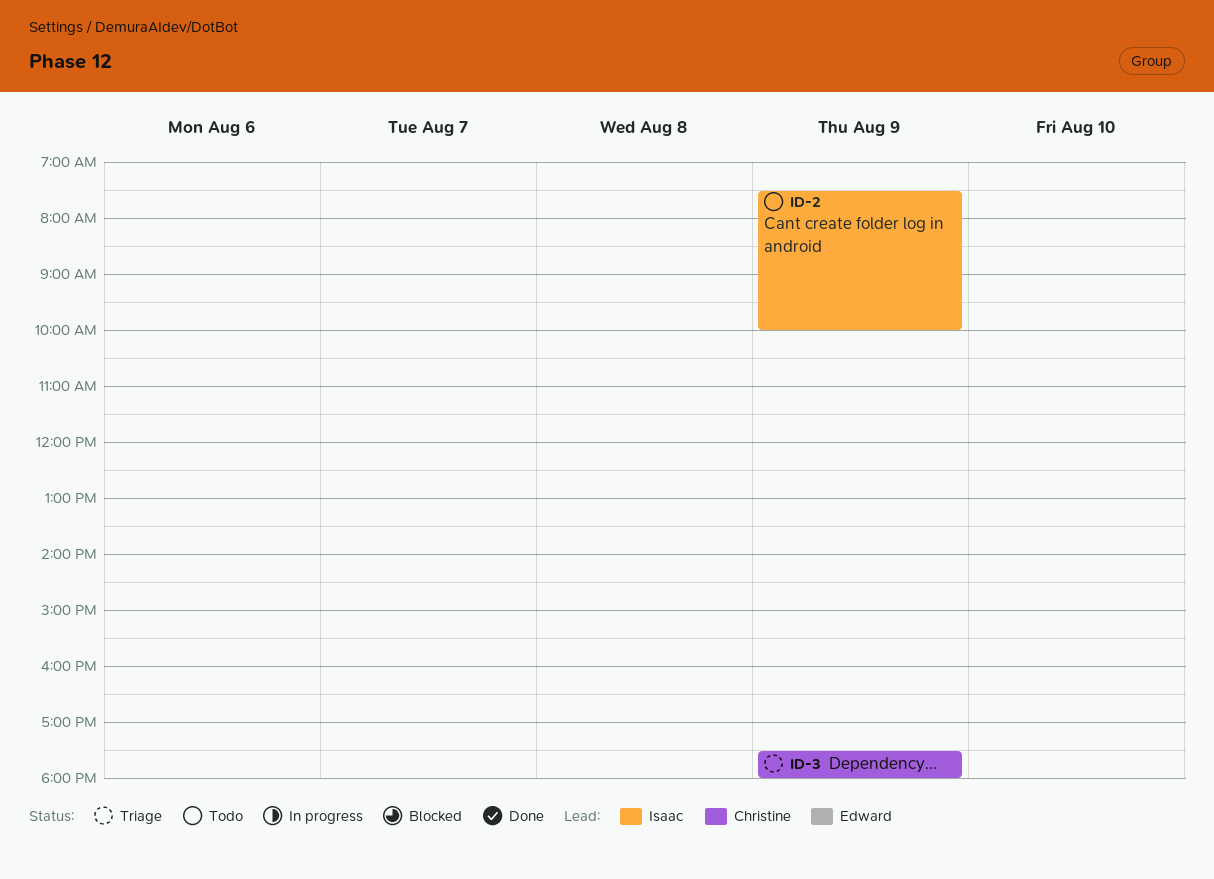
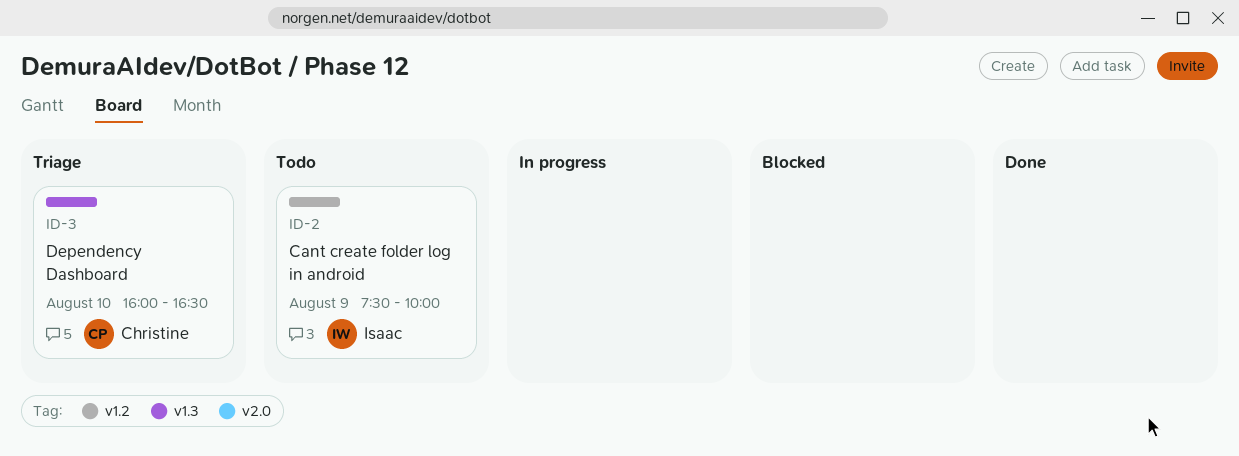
ID-3, day: Aug 9 -> Aug 10
ID-3, begins: 17:30 -> 16:00
ID-3, ends: 18:00 -> 16:30

